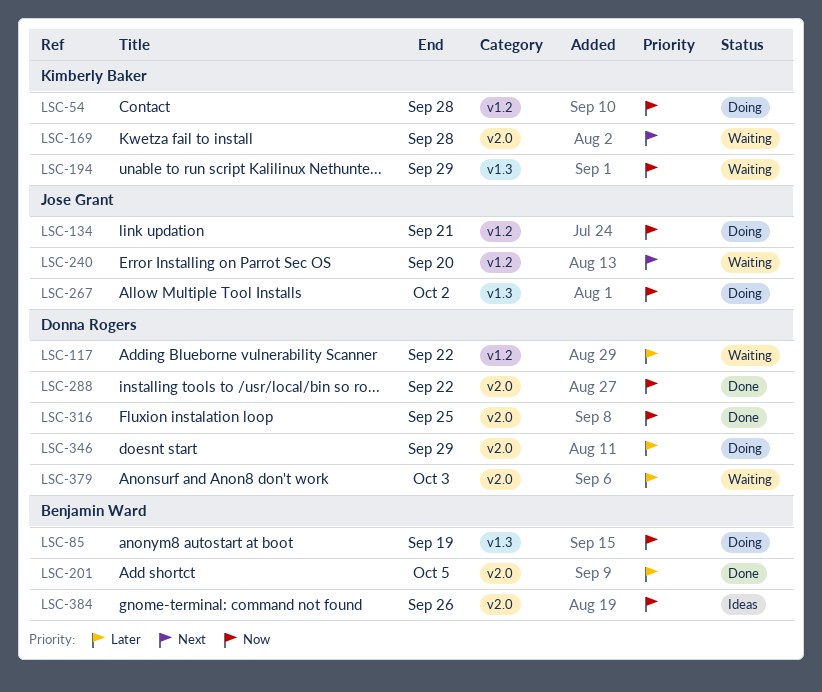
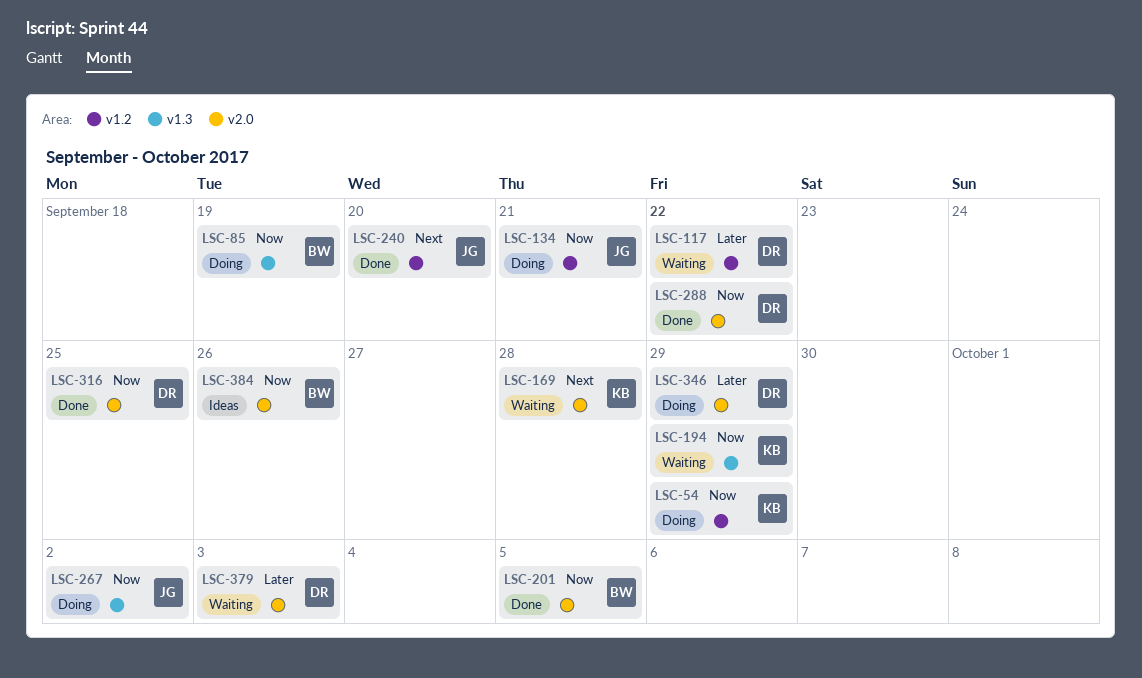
LSC-54, due: Sep 28 -> Sep 29
LSC-201, priority: Later -> Now
LSC-240, status: Waiting -> Done

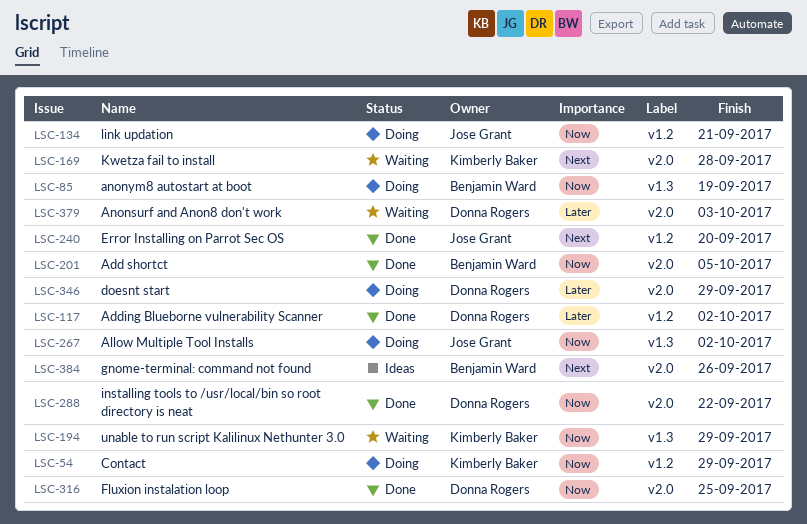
LSC-117, status: Waiting -> Done
LSC-117, due: Sep 22 -> Oct 2
LSC-384, priority: Now -> Next

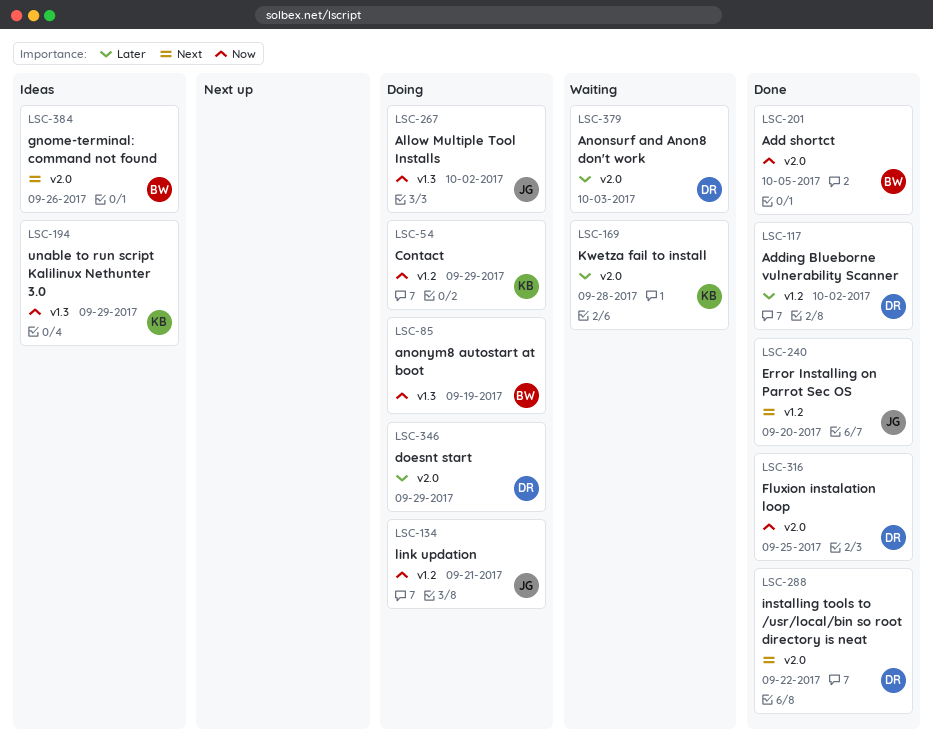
LSC-169, priority: Next -> Later
LSC-194, status: Waiting -> Ideas
LSC-288, priority: Now -> Next

